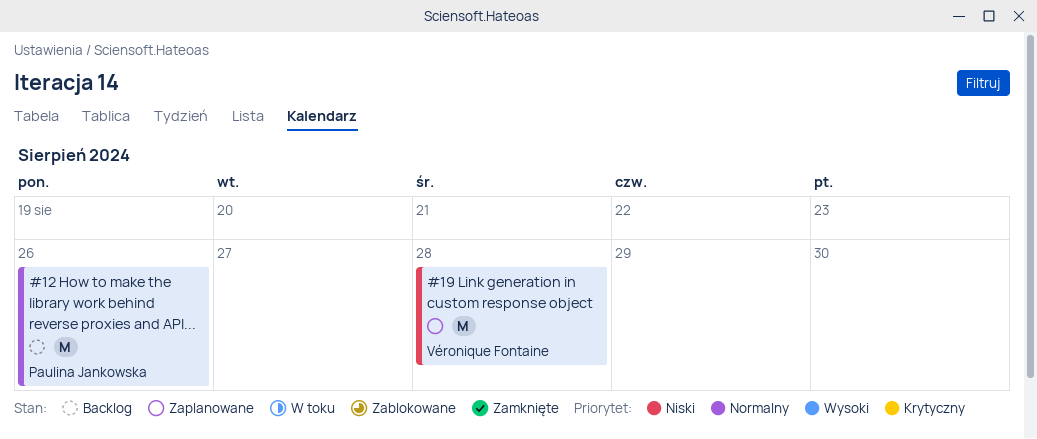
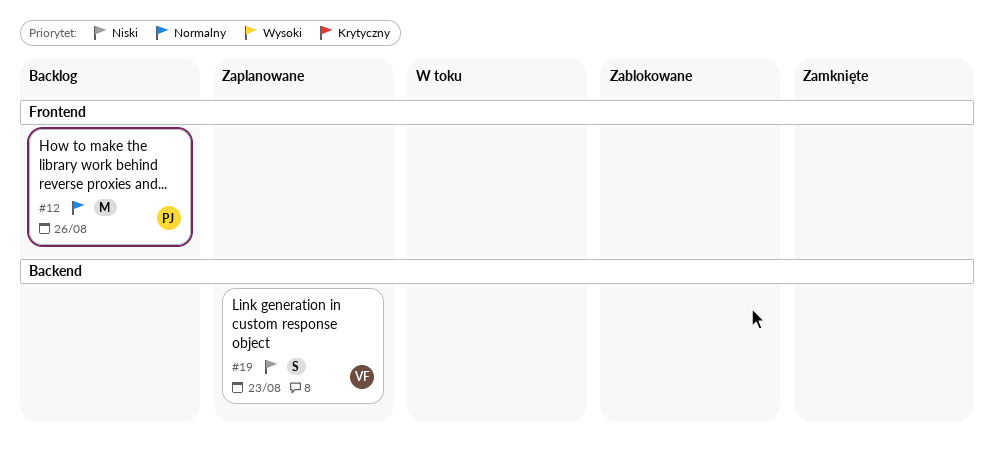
#19, estimate: M -> S
#19, due: Aug 28 -> Aug 23

